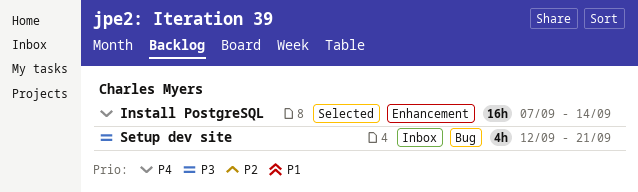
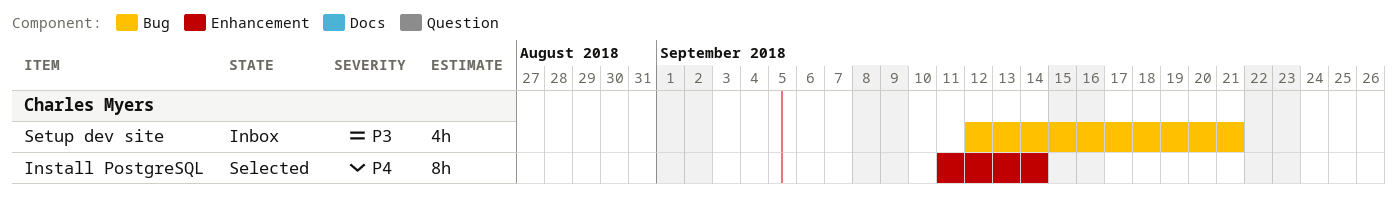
Install PostgreSQL, estimate: 16h -> 8h
Install PostgreSQL, start: Sep 7 -> Sep 11

